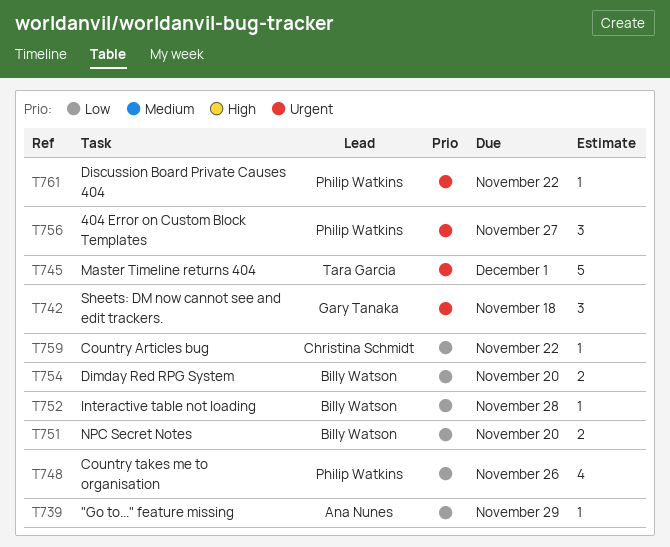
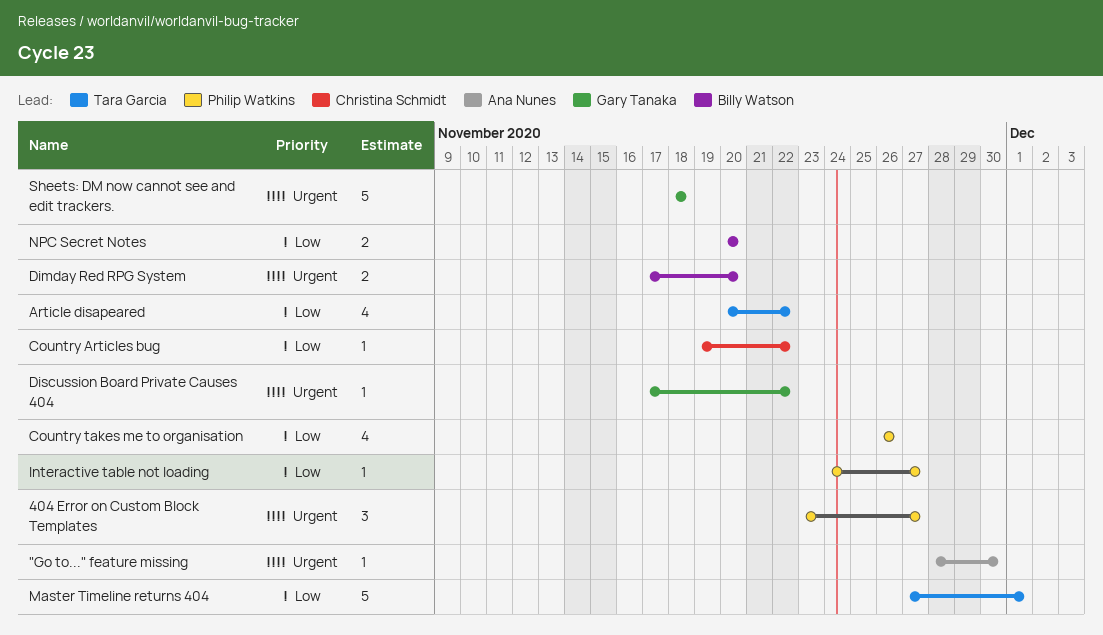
"Go to..." feature missing, priority: Low -> Urgent
"Go to..." feature missing, due: Nov 29 -> Nov 30
Article disapeared: none -> present
Dimday Red RPG System, priority: Low -> Urgent
Discussion Board Private Causes 404, owner: Philip Watkins -> Gary Tanaka
Interactive table not loading, owner: Billy Watson -> Philip Watkins
Interactive table not loading, due: Nov 28 -> Nov 27
Master Timeline returns 404, priority: Urgent -> Low
Sheets: DM now cannot see and edit trackers., estimate: 3 -> 5

